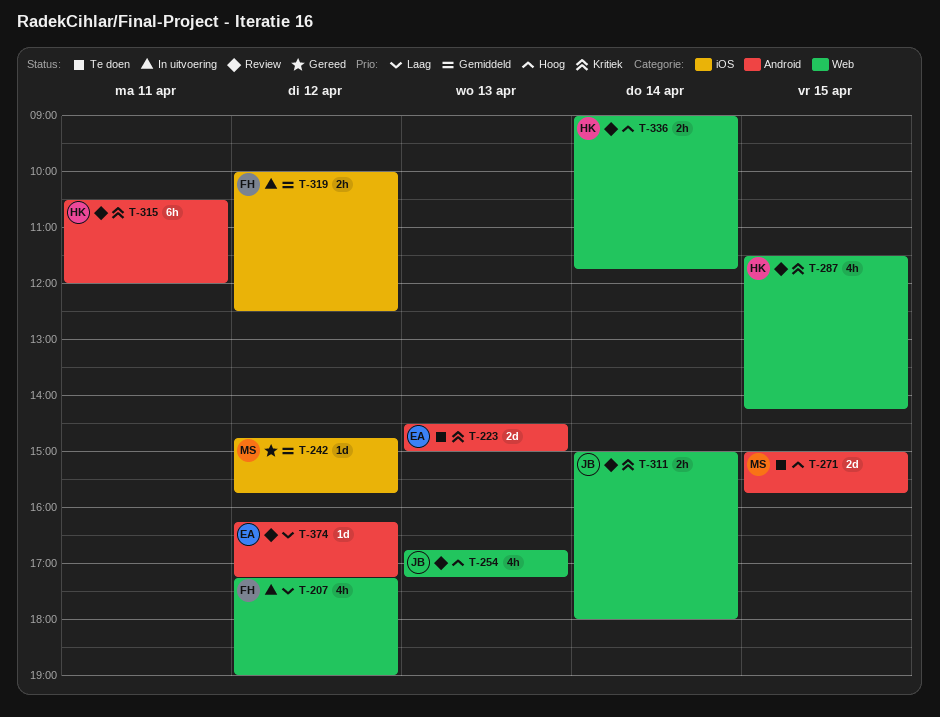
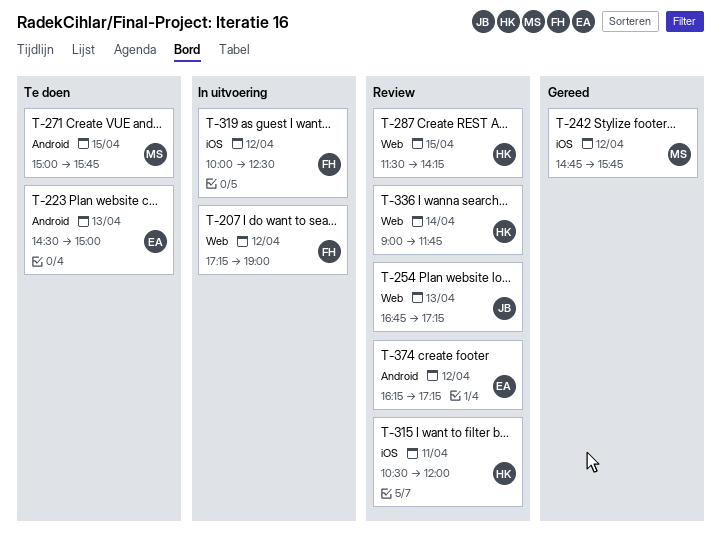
T-311: present -> none
T-315, label: Android -> iOS

